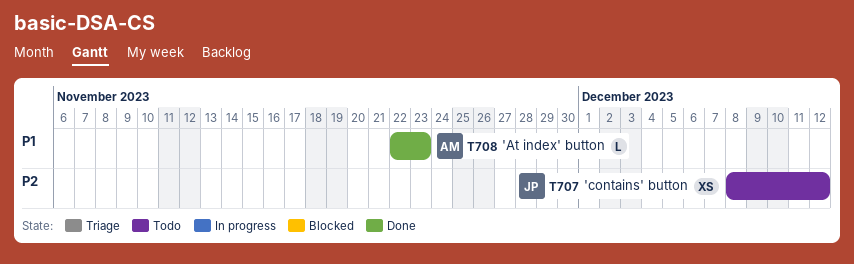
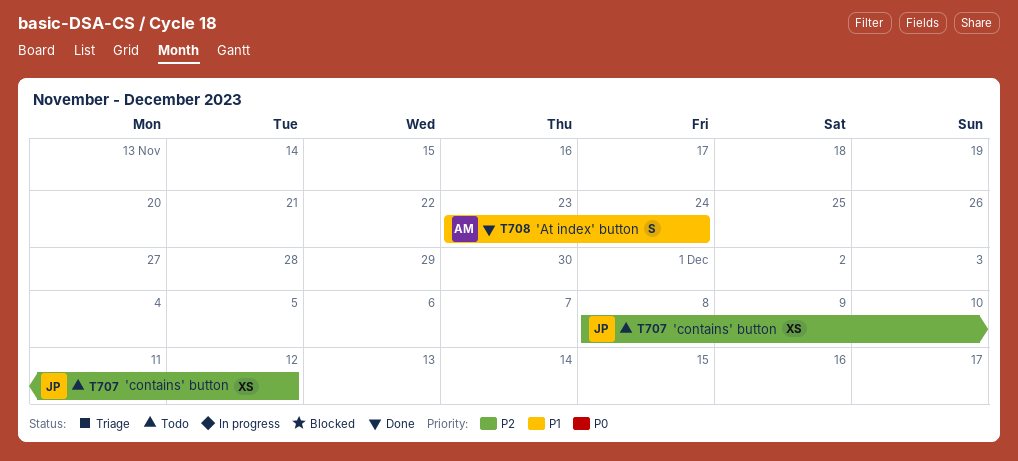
T708, estimate: L -> S
T708, start: Nov 22 -> Nov 23
T708, due: Nov 23 -> Nov 24

